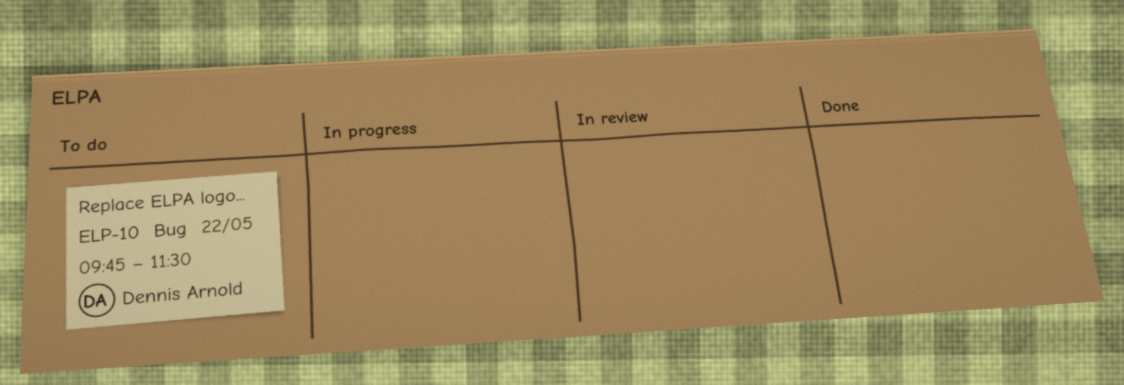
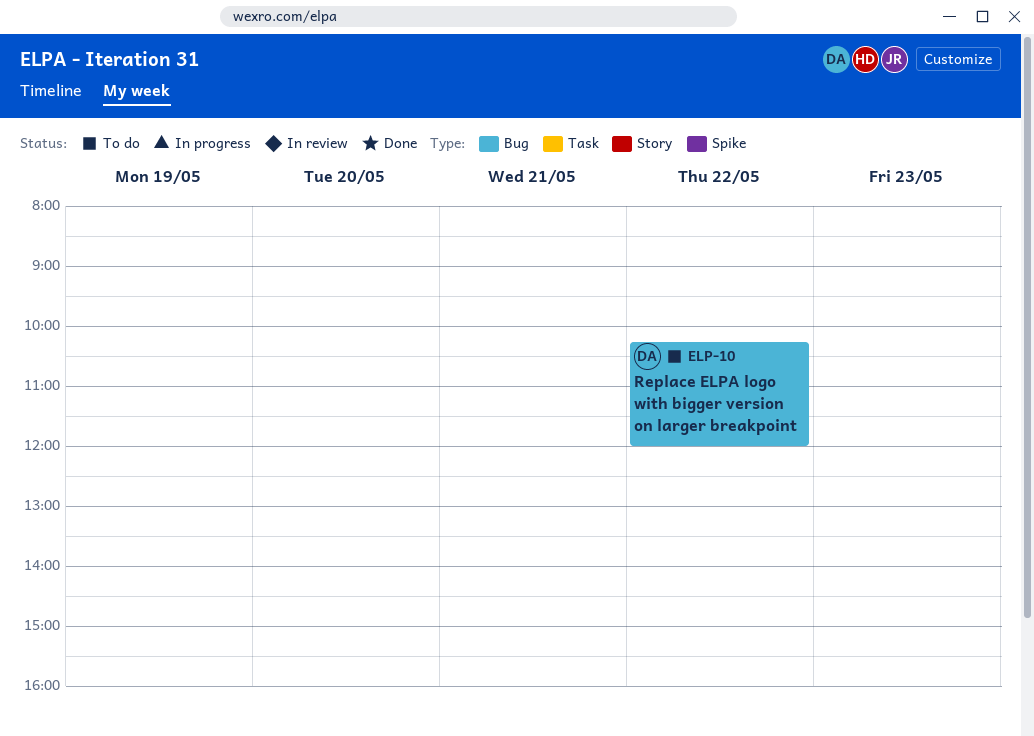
ELP-10, begins: 09:45 -> 10:15
ELP-10, ends: 11:30 -> 12:00

